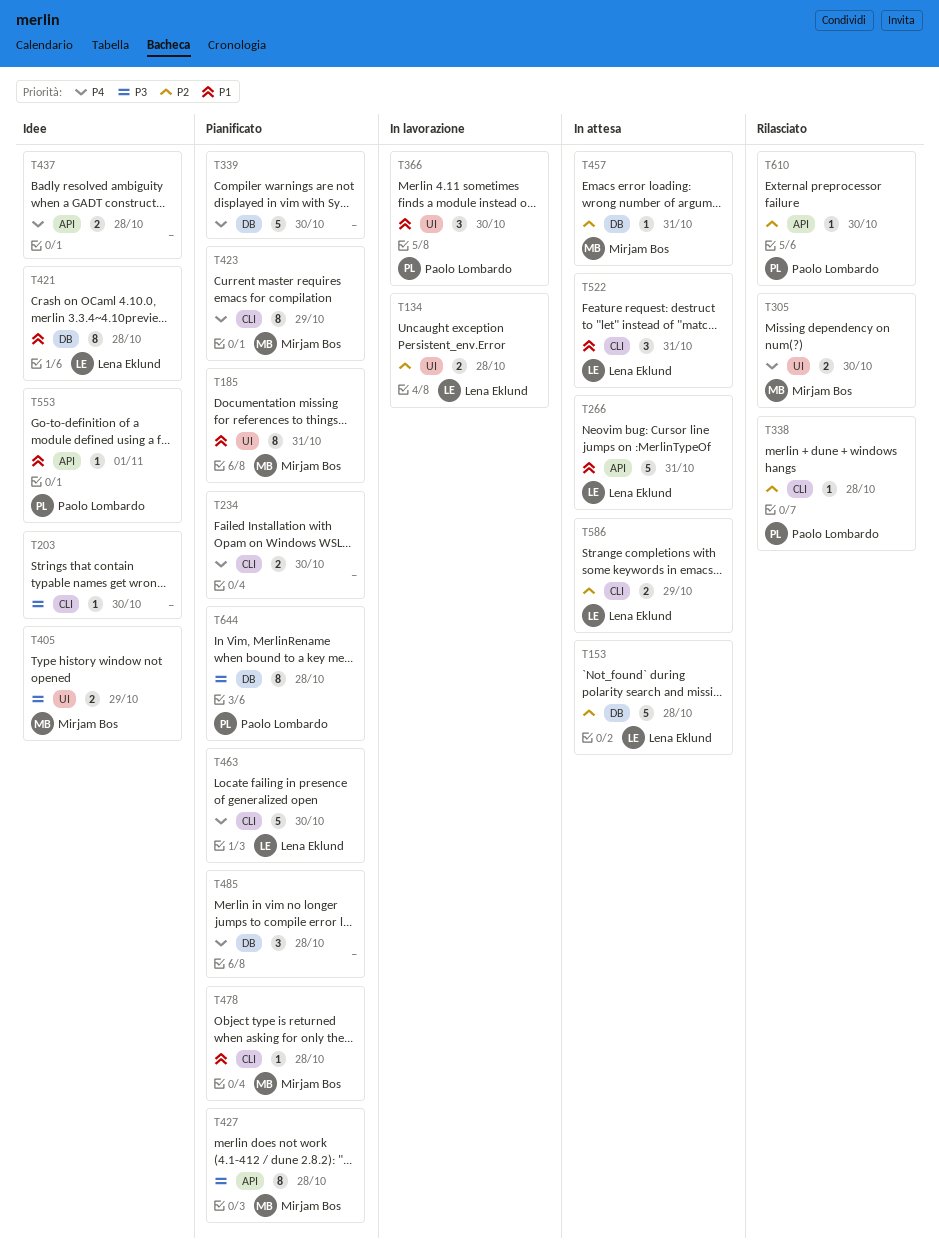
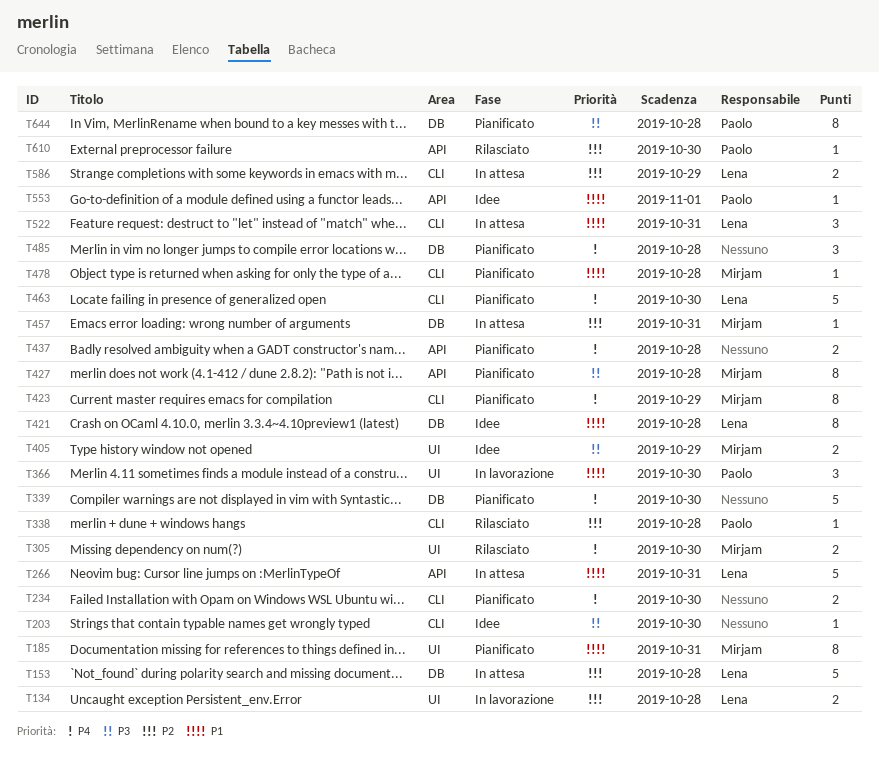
T437, status: Idee -> Pianificato

